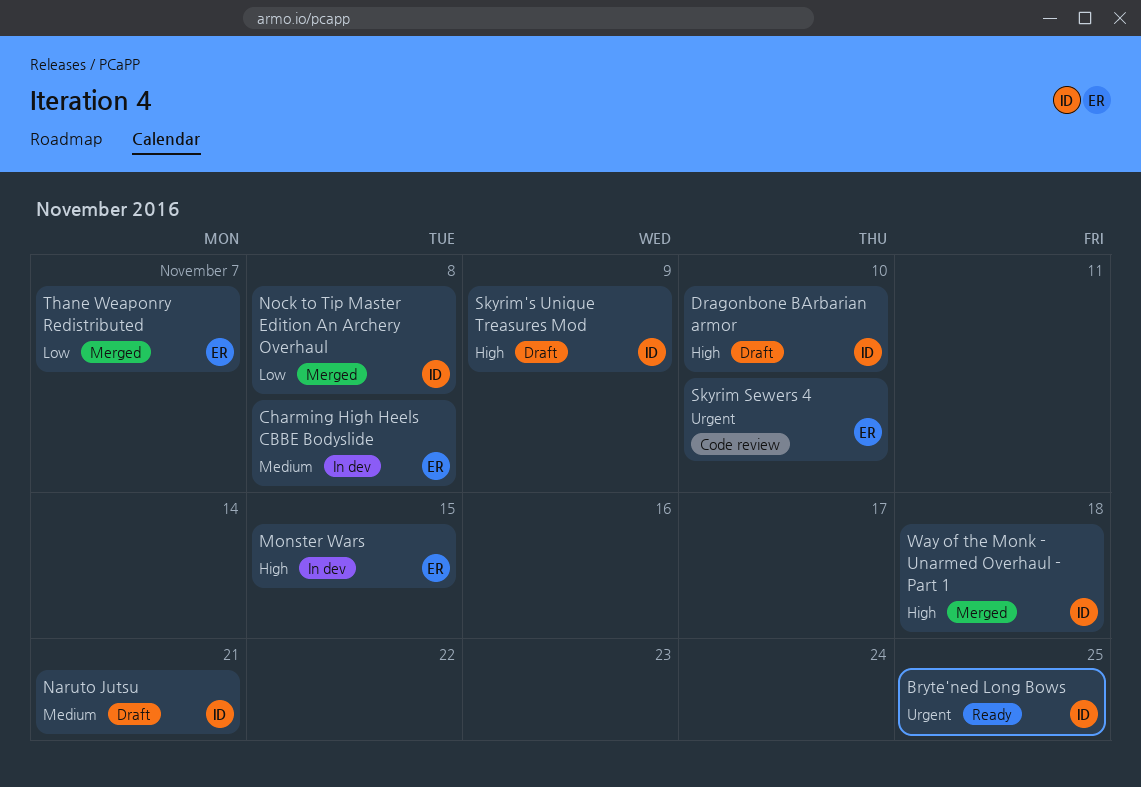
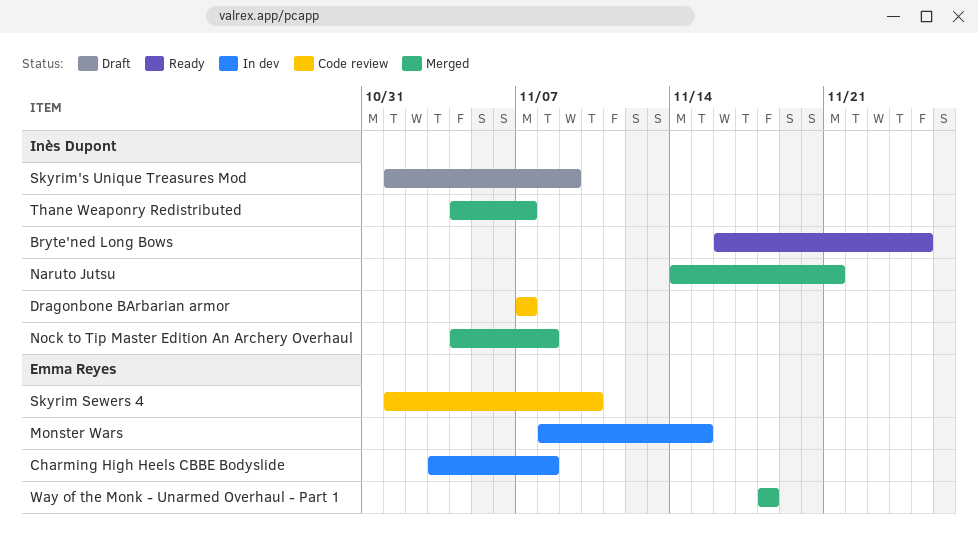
Dragonbone BArbarian armor, status: Draft -> Code review
Dragonbone BArbarian armor, due: Nov 10 -> Nov 7
Naruto Jutsu, status: Draft -> Merged
Thane Weaponry Redistributed, owner: Emma Reyes -> Inès Dupont
Way of the Monk - Unarmed Overhaul - Part 1, owner: Inès Dupont -> Emma Reyes

